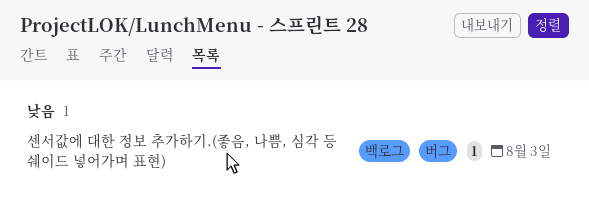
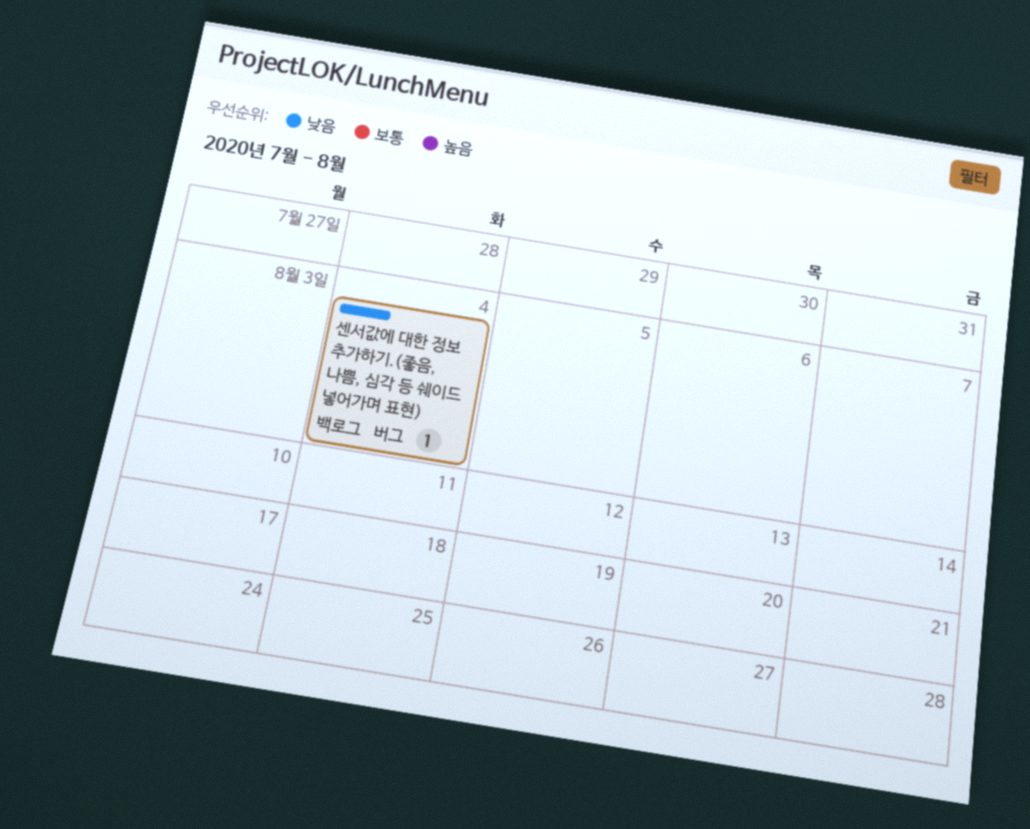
센서값에 대한 정보 추가하기.(좋음, 나쁨, 심각 등 쉐이드 넣어가며 표현), due: Aug 3 -> Aug 4

